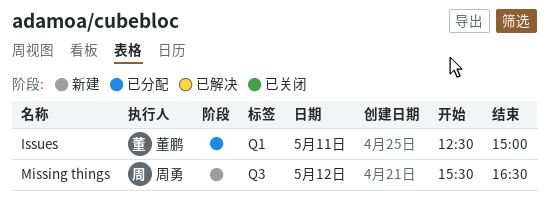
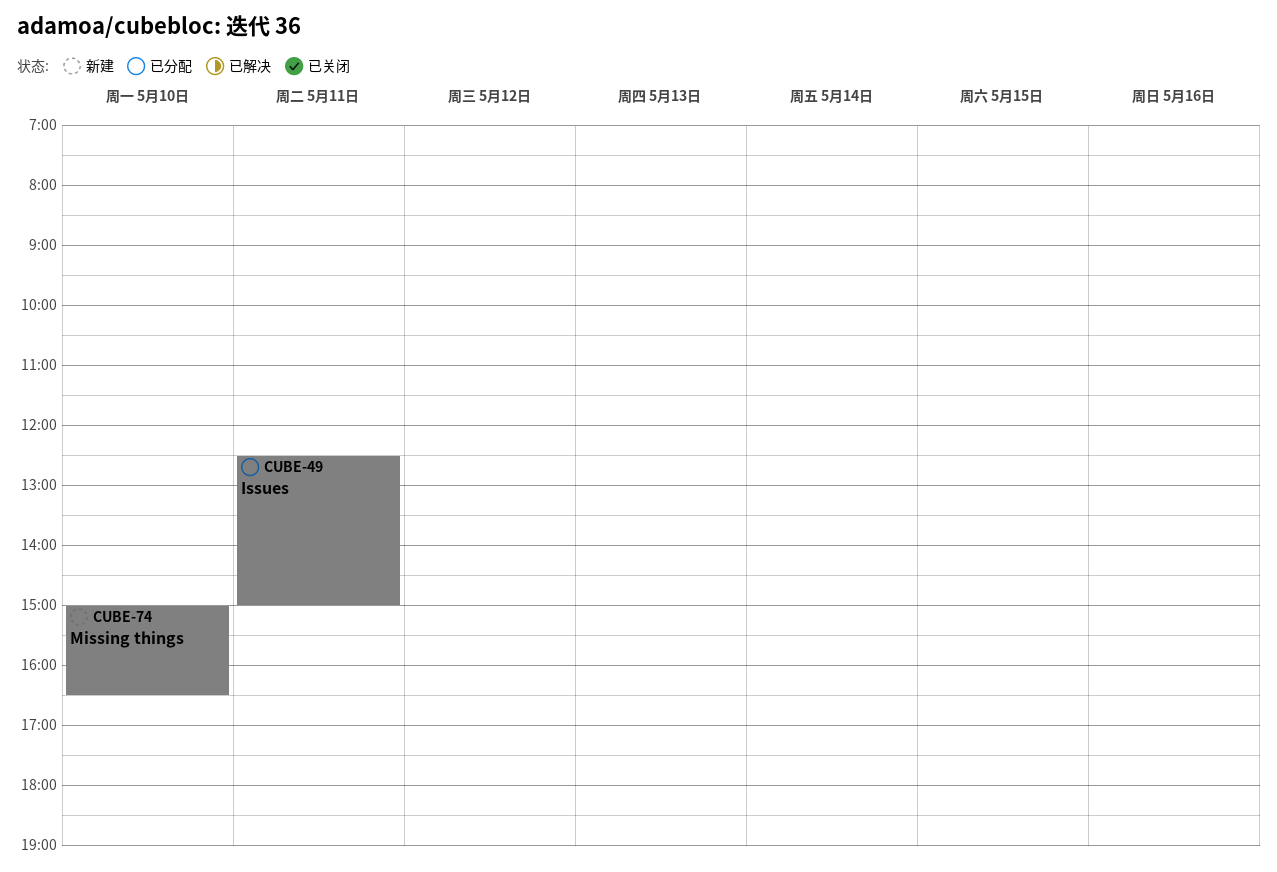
Missing things, day: May 12 -> May 10
Missing things, begins: 15:30 -> 15:00

